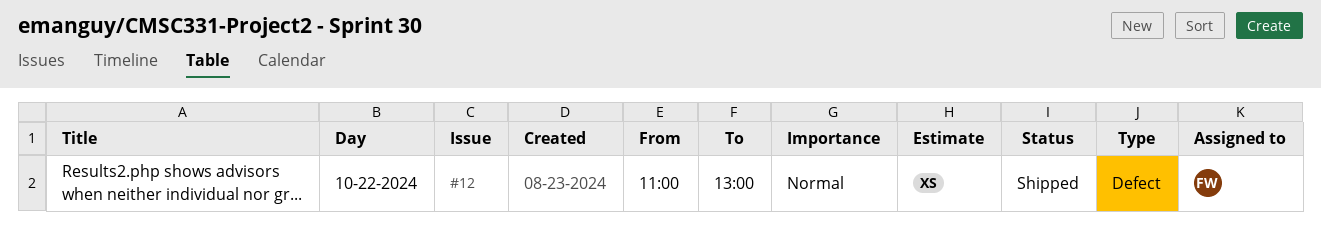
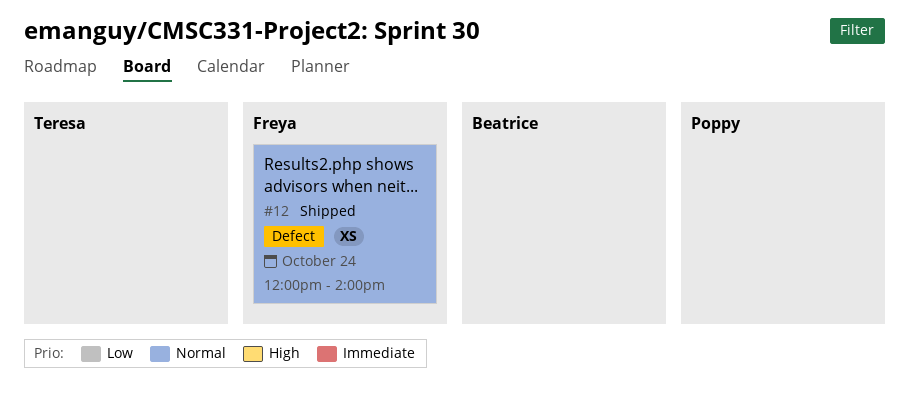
#12, day: Oct 22 -> Oct 24
#12, begins: 11:00 -> 12:00
#12, ends: 13:00 -> 14:00

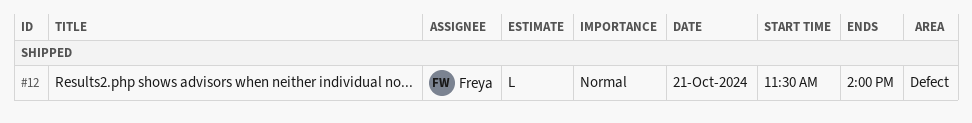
#12, estimate: XS -> L
#12, day: Oct 24 -> Oct 21
#12, begins: 12:00 -> 11:30

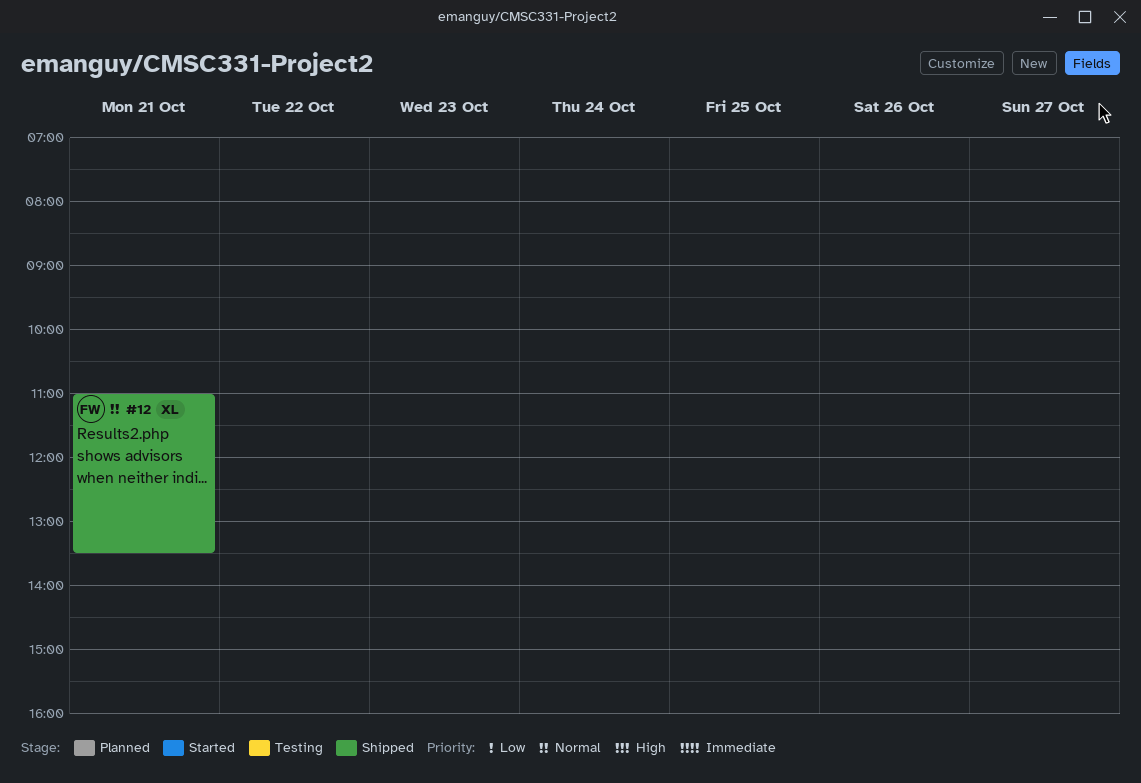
#12, estimate: L -> XL
#12, begins: 11:30 -> 11:00
#12, ends: 14:00 -> 13:30

